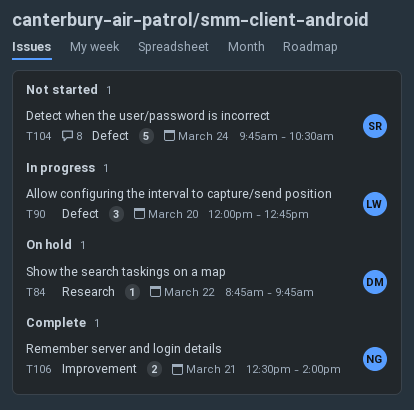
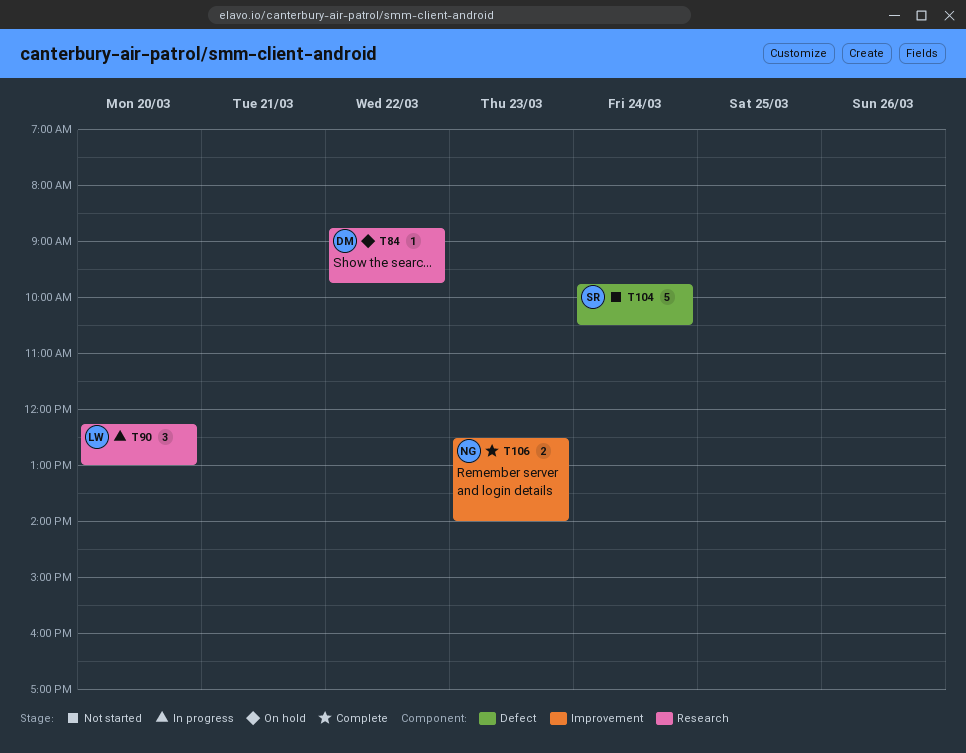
T90, label: Defect -> Research
T90, begins: 12:00 -> 12:15
T90, ends: 12:45 -> 13:00
T106, day: Mar 21 -> Mar 23

